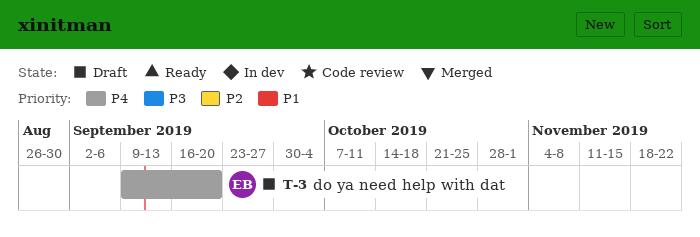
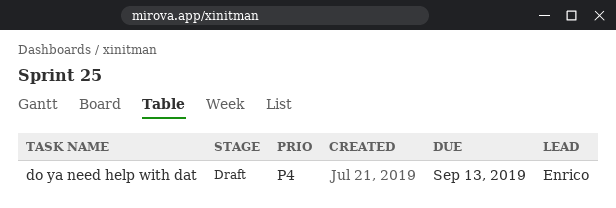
do ya need help with dat, due: Sep 20 -> Sep 13

